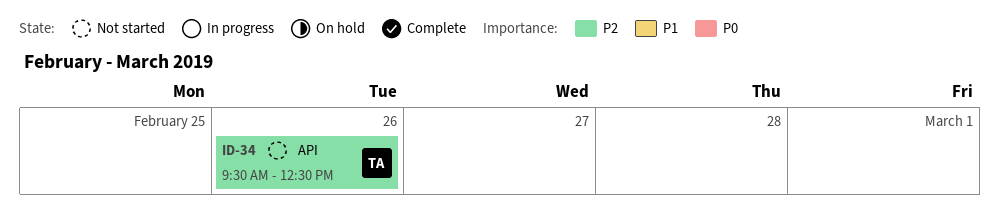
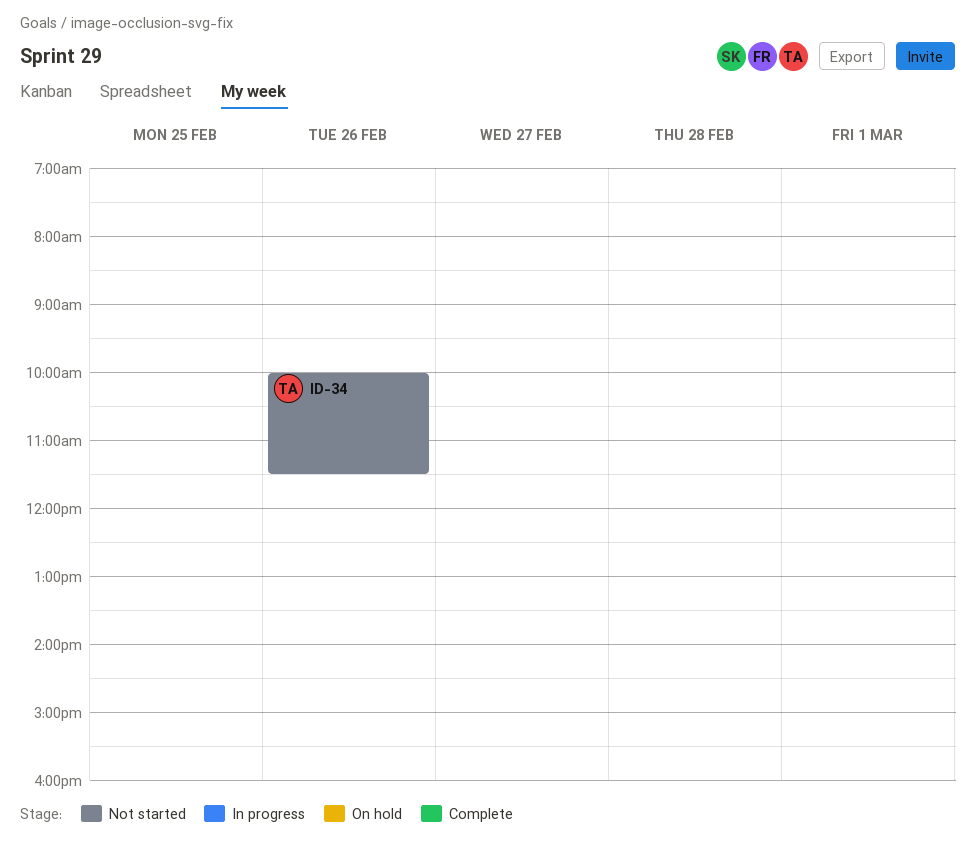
ID-34, begins: 09:30 -> 10:00
ID-34, ends: 12:30 -> 11:30

